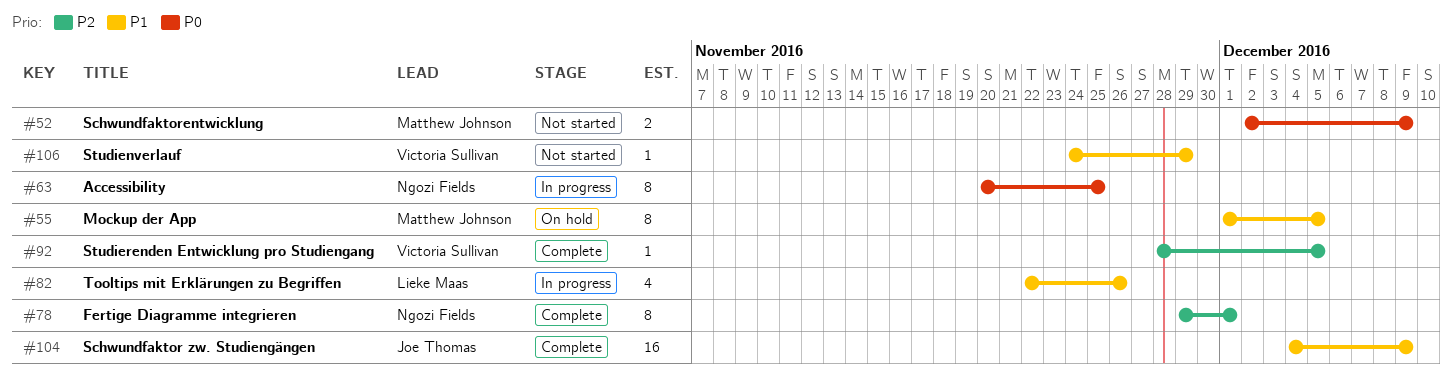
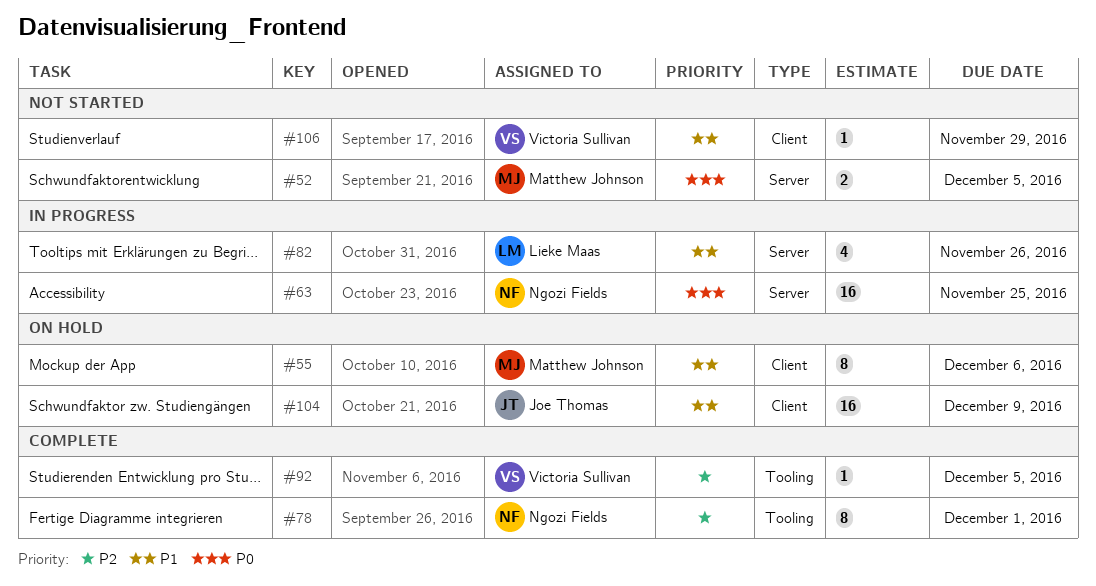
#52, due: Dec 9 -> Dec 5
#55, due: Dec 5 -> Dec 6
#63, estimate: 8 -> 16
#104, status: Complete -> On hold

